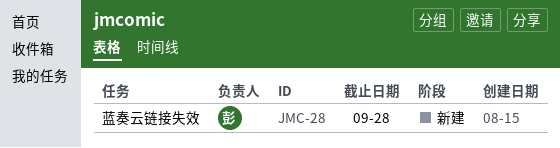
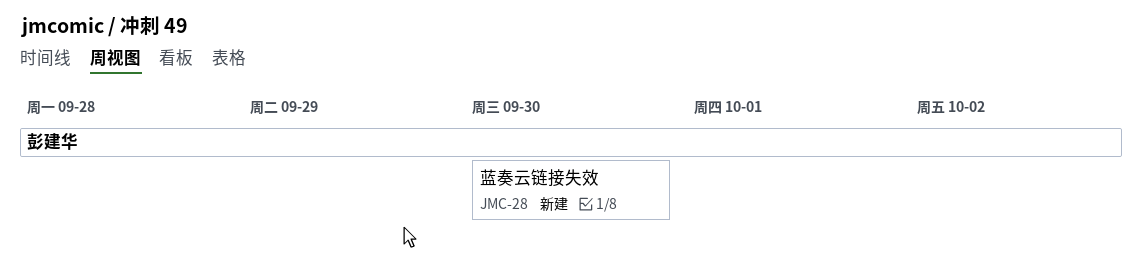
JMC-28, due: Sep 28 -> Sep 30

